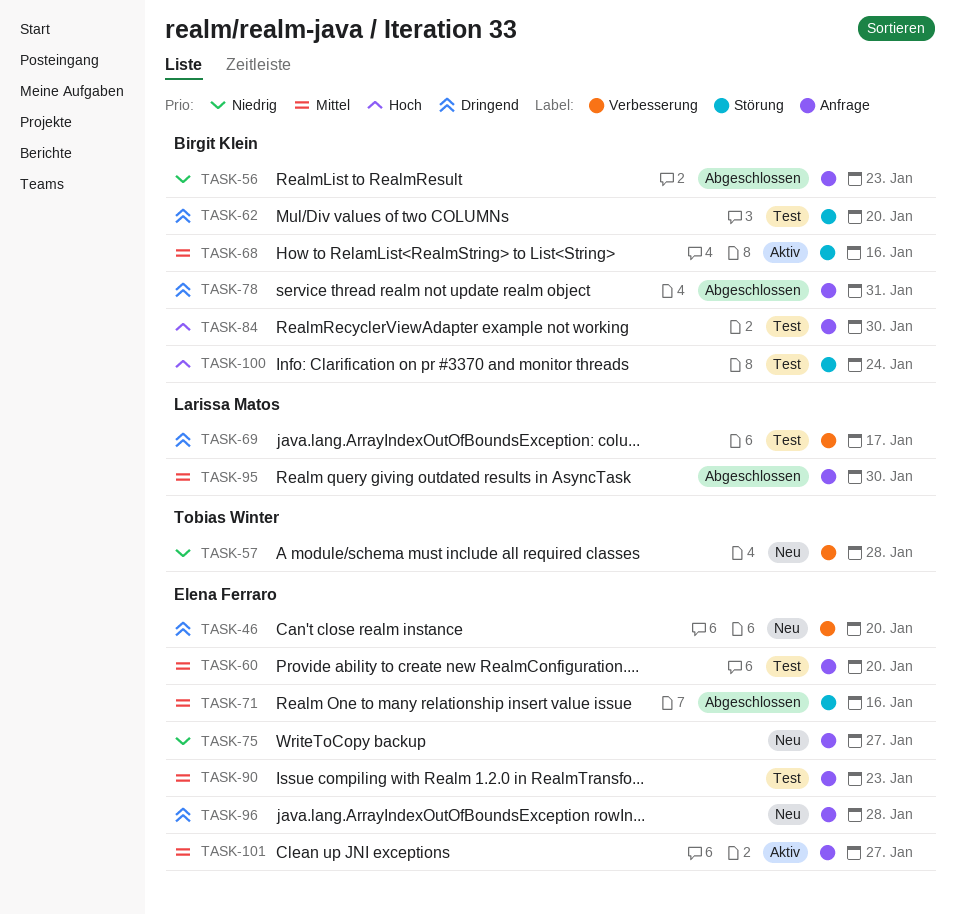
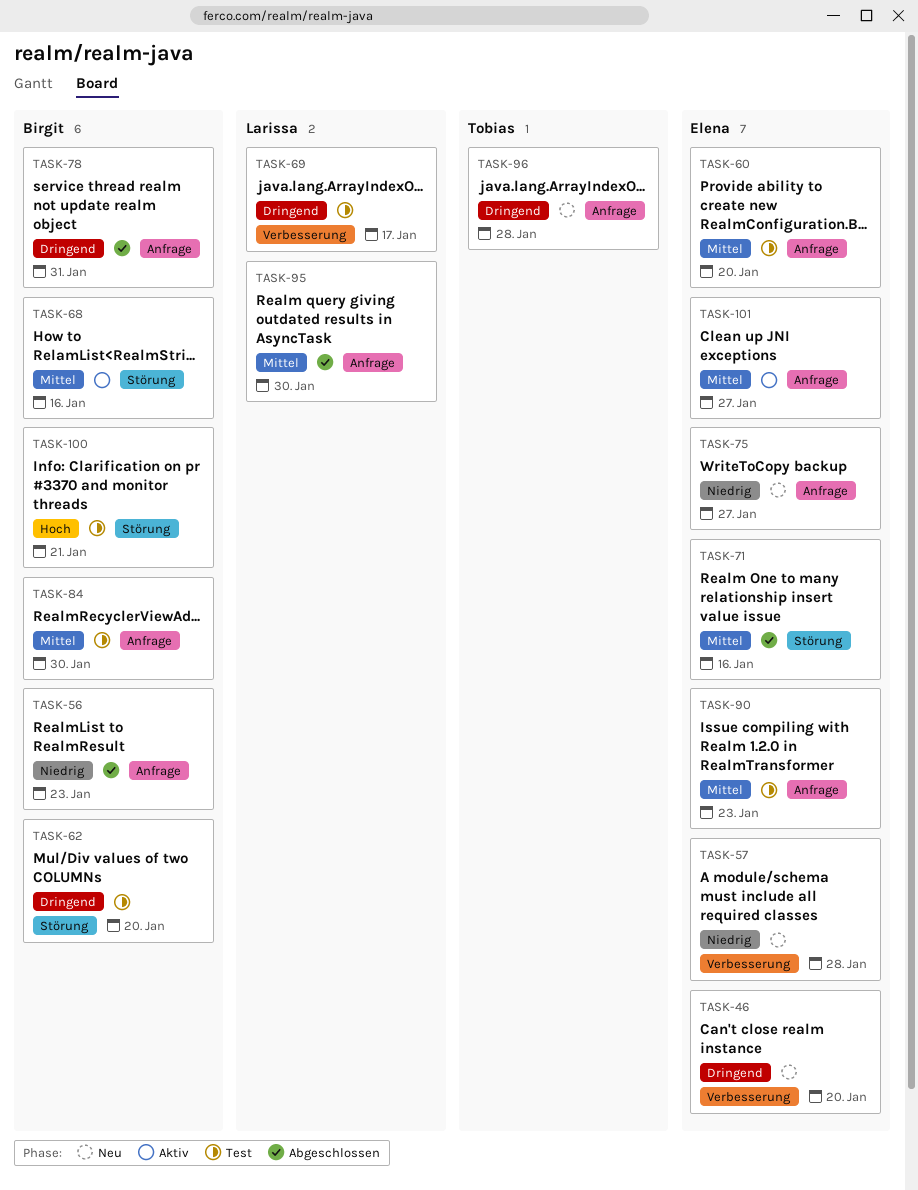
TASK-57, owner: Tobias Winter -> Elena Ferraro
TASK-84, priority: Hoch -> Mittel
TASK-96, owner: Elena Ferraro -> Tobias Winter
TASK-100, due: Jan 24 -> Jan 21

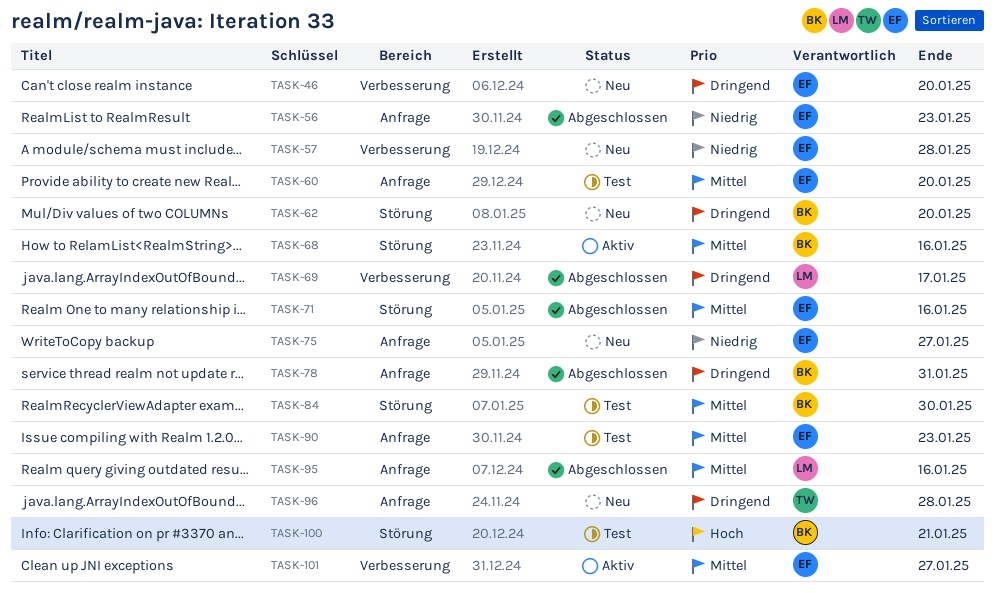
TASK-56, owner: Birgit -> Elena
TASK-62, status: Test -> Neu
TASK-69, status: Test -> Abgeschlossen
TASK-84, label: Anfrage -> Störung
TASK-95, due: Jan 30 -> Jan 16
TASK-101, label: Anfrage -> Verbesserung

